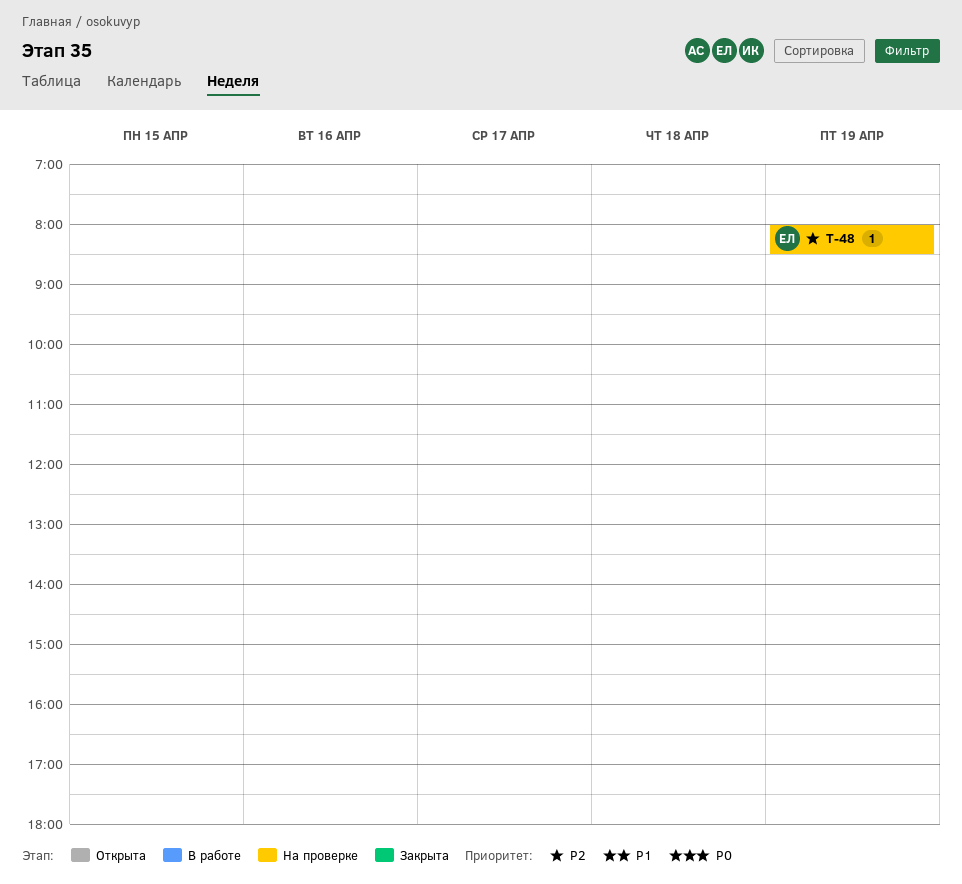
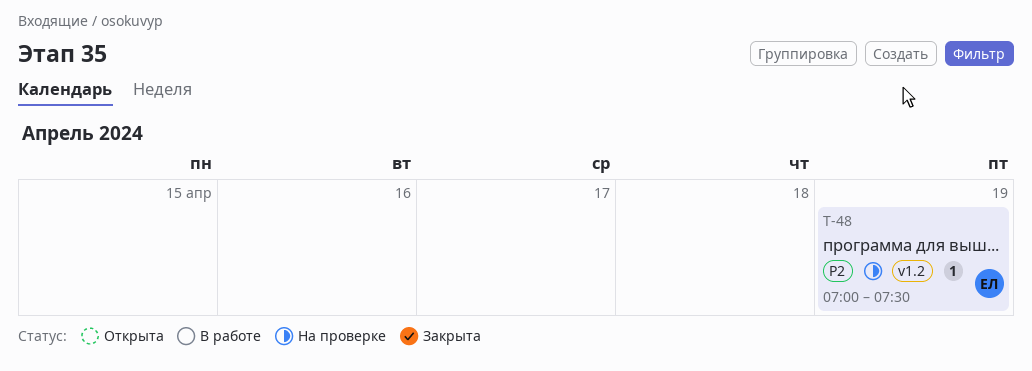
T-48, begins: 08:00 -> 07:00
T-48, ends: 08:30 -> 07:30

